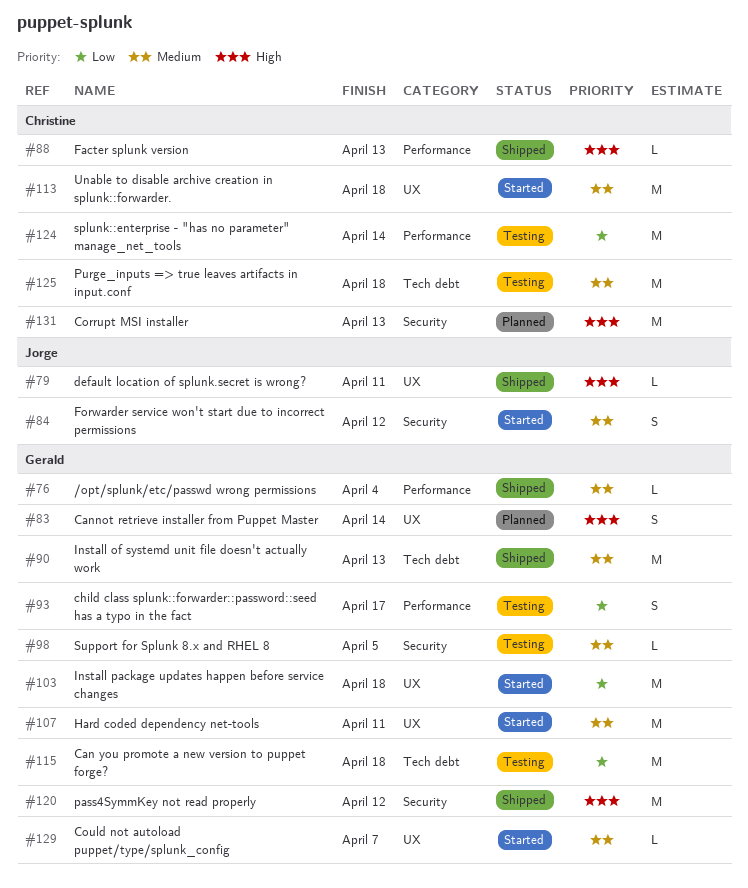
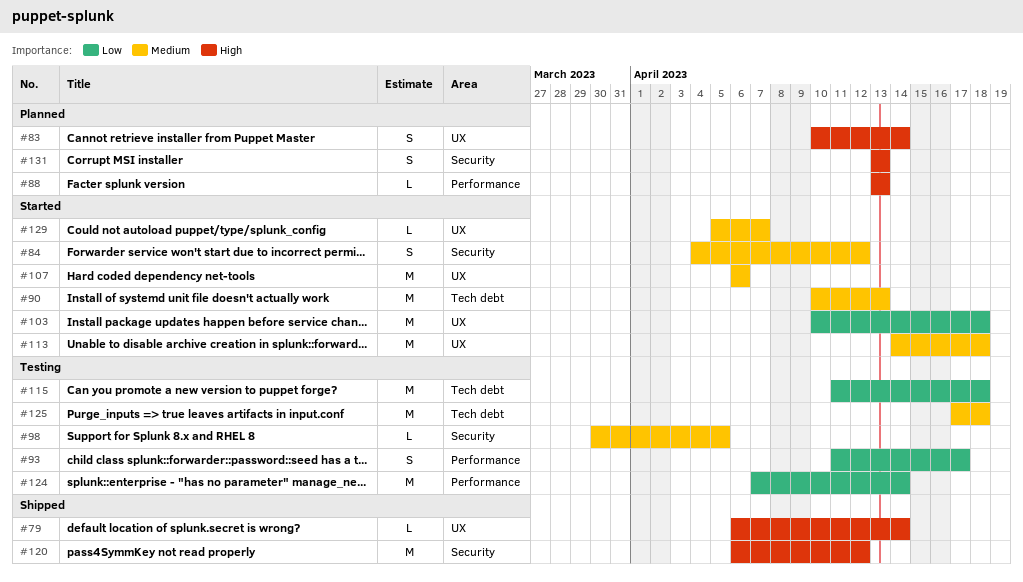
#76: present -> none
#79, due: Apr 11 -> Apr 14
#88, status: Shipped -> Planned
#90, status: Shipped -> Started
#107, due: Apr 11 -> Apr 6
#131, estimate: M -> S

